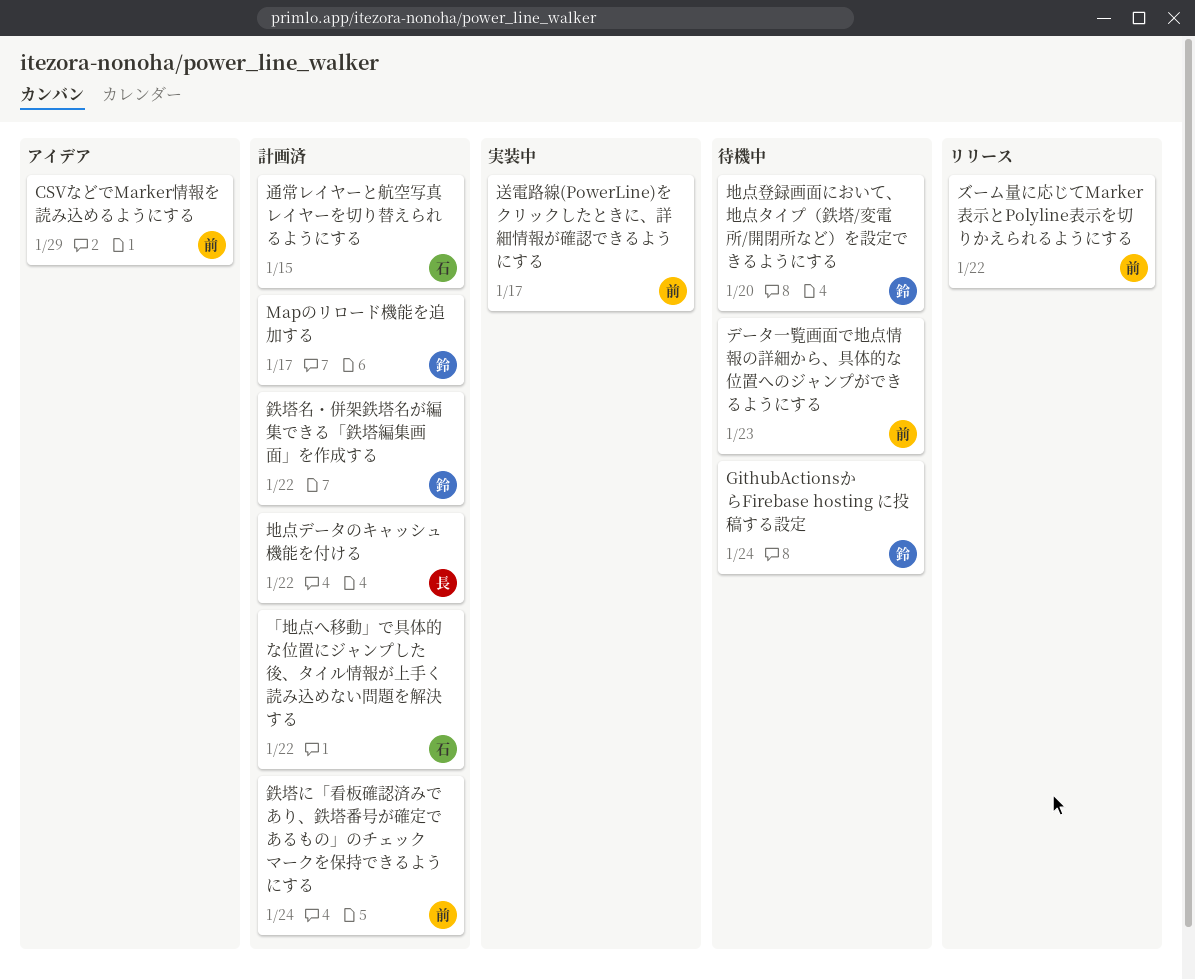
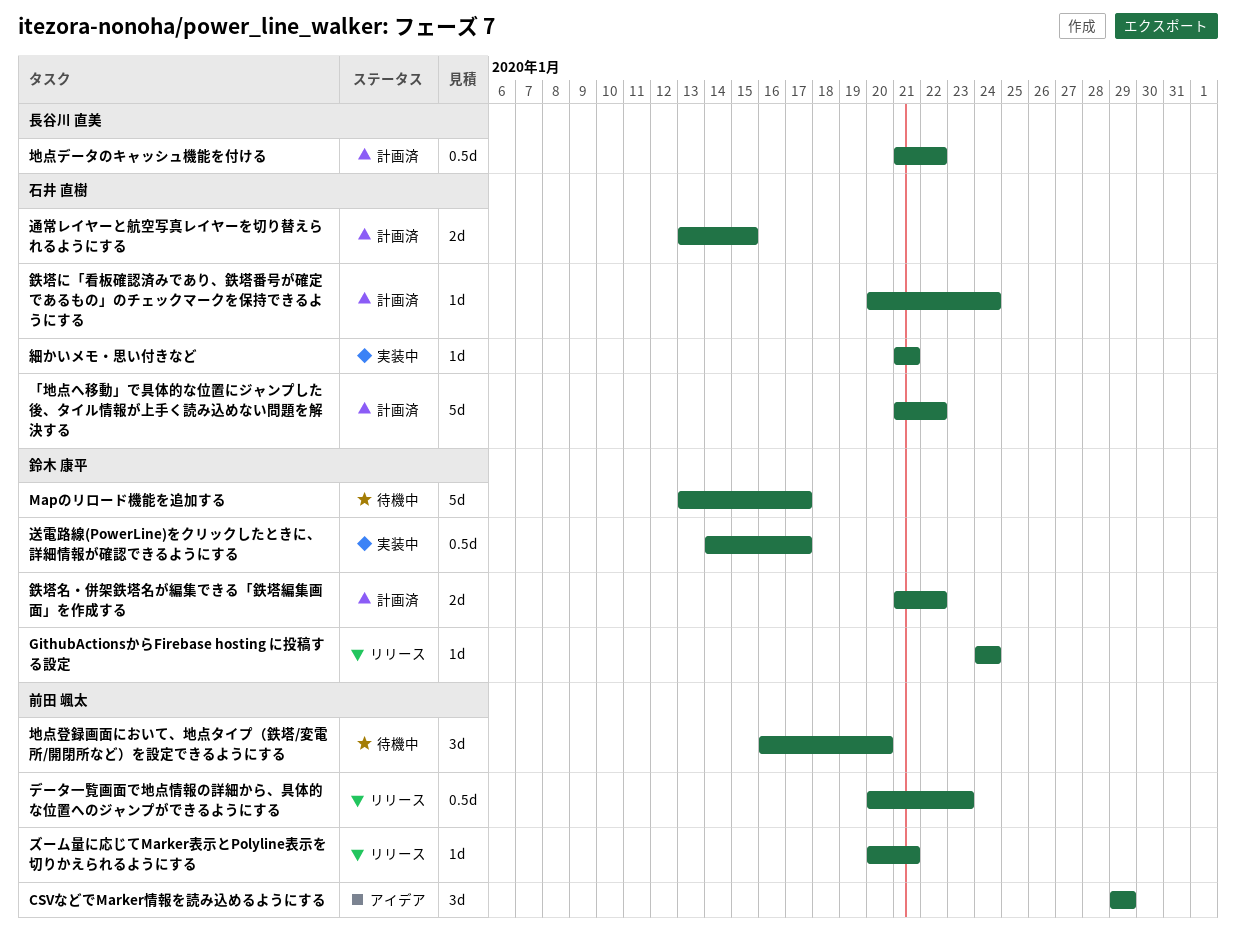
GithubActionsからFirebase hosting に投稿する設定, status: 待機中 -> リリース
Mapのリロード機能を追加する, status: 計画済 -> 待機中
ズーム量に応じてMarker表示とPolyline表示を切りかえられるようにする, due: Jan 22 -> Jan 21
データ一覧画面で地点情報の詳細から、具体的な位置へのジャンプができるようにする, status: 待機中 -> リリース
地点登録画面において、地点タイプ（鉄塔/変電所/開閉所など）を設定できるようにする, owner: 鈴木 康平 -> 前田 颯太
細かいメモ・思い付きなど: none -> present
送電路線(PowerLine)をクリックしたときに、詳細情報が確認できるようにする, owner: 前田 颯太 -> 鈴木 康平
鉄塔に「看板確認済みであり、鉄塔番号が確定であるもの」のチェックマークを保持できるようにする, owner: 前田 颯太 -> 石井 直樹

